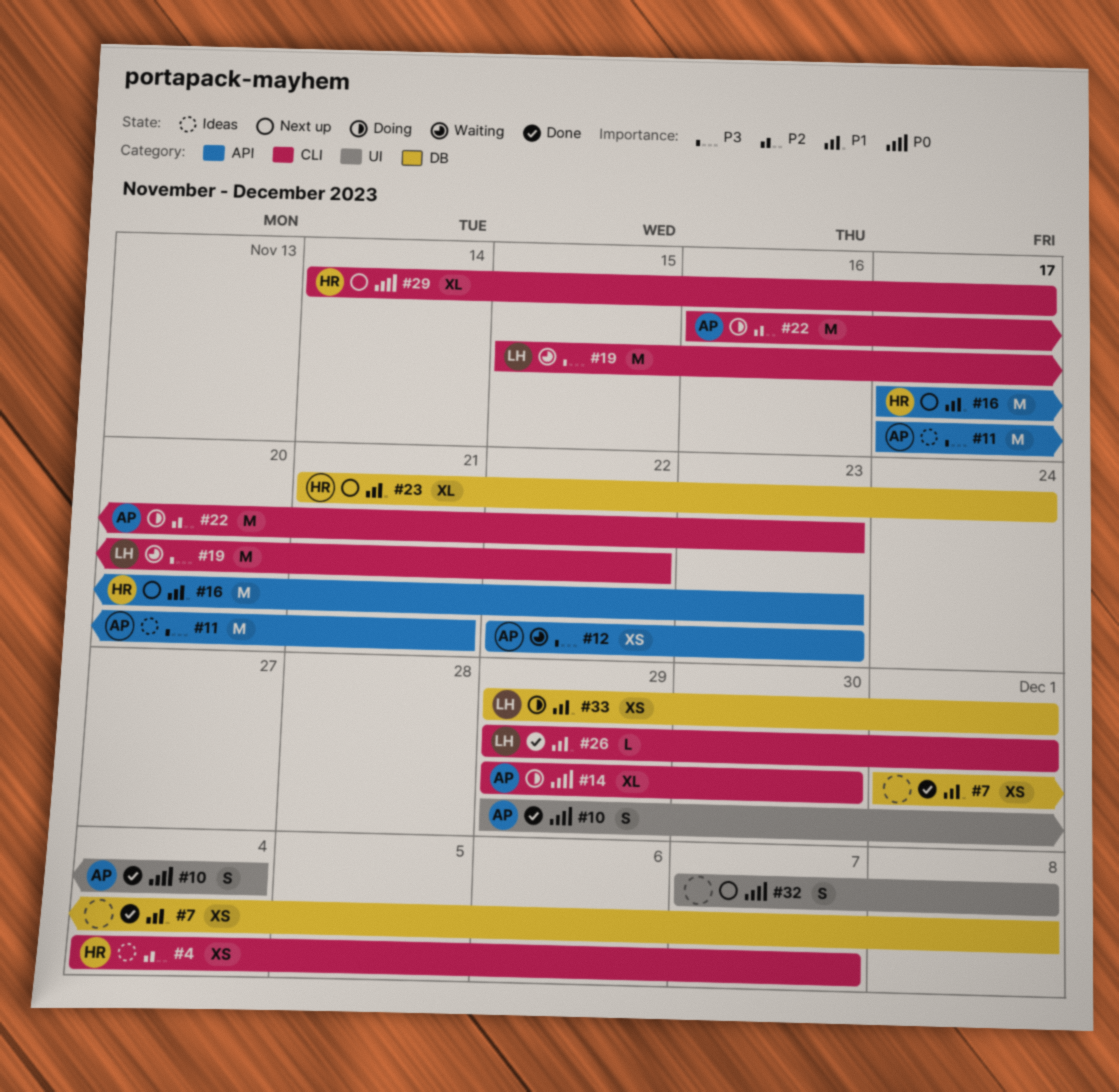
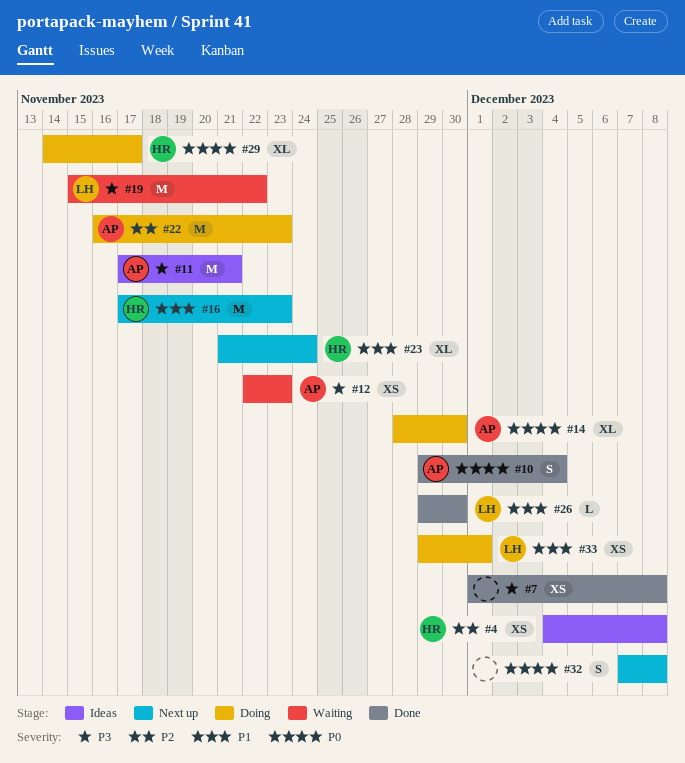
#4, due: Dec 7 -> Dec 8
#7, priority: P1 -> P3
#14, start: Nov 29 -> Nov 28
#26, due: Dec 1 -> Nov 30
#29, status: Next up -> Doing

